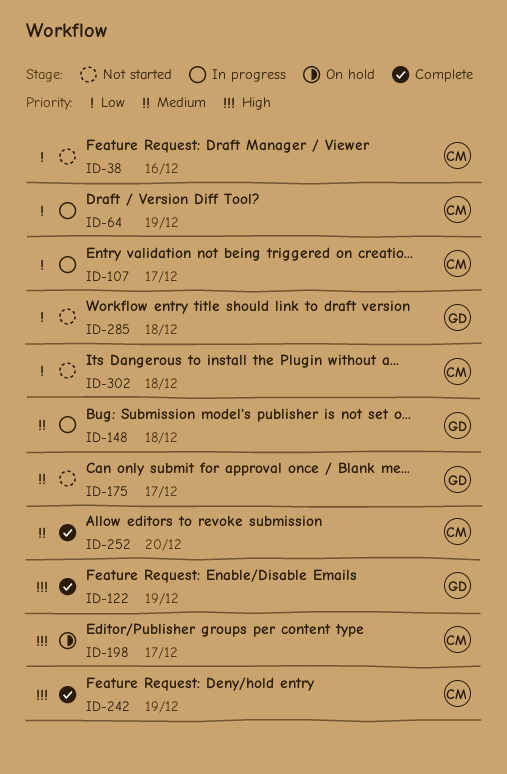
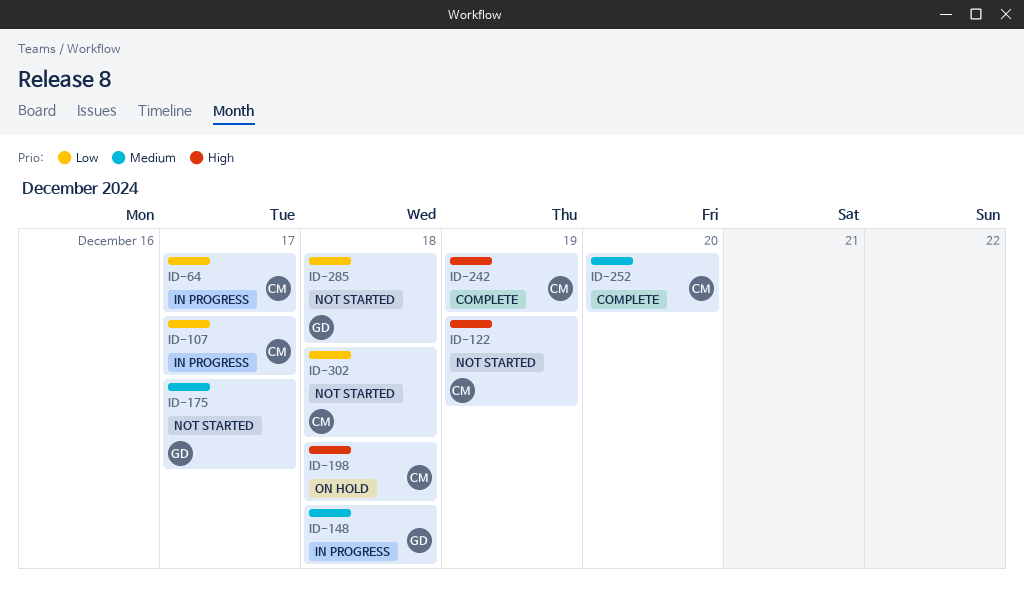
ID-38: present -> none
ID-64, due: Dec 19 -> Dec 17
ID-122, status: Complete -> Not started
ID-122, owner: GD -> CM
ID-198, due: Dec 17 -> Dec 18

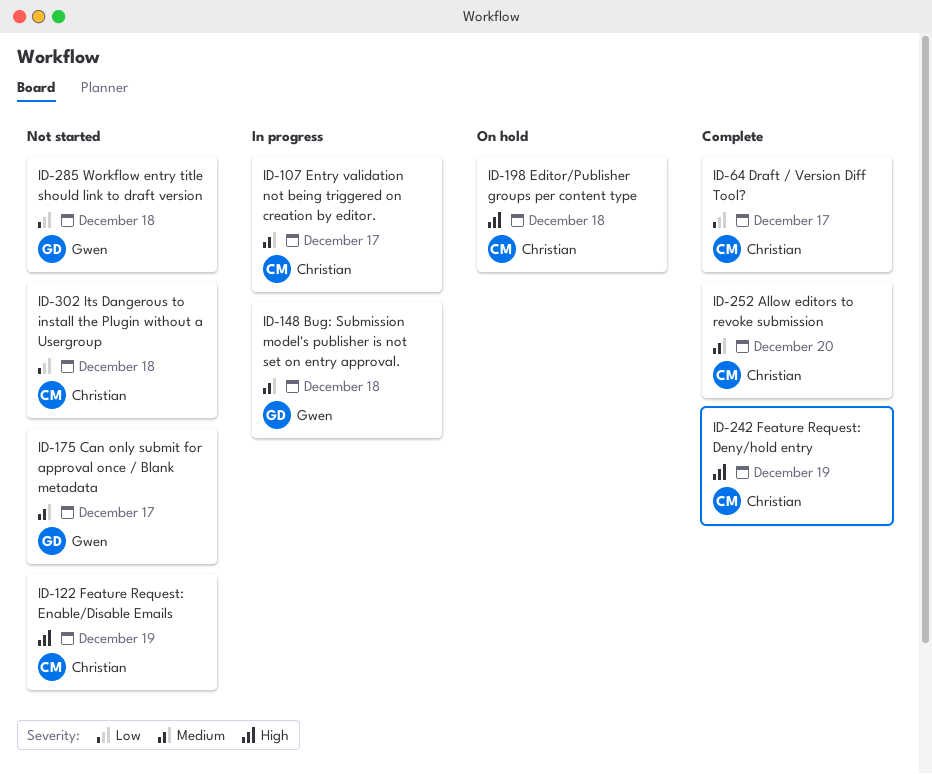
ID-64, status: In progress -> Complete
ID-107, priority: Low -> Medium

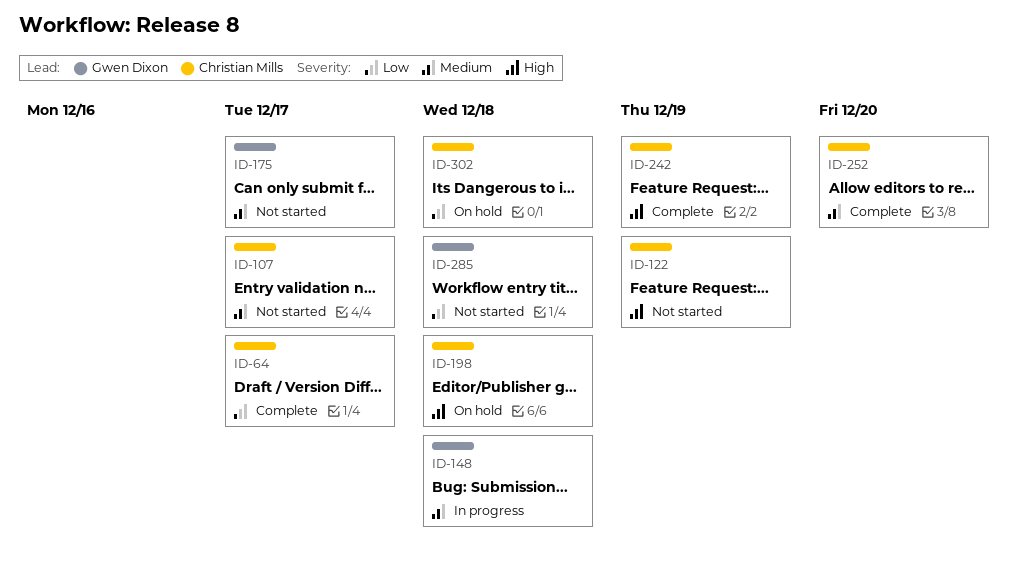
ID-107, status: In progress -> Not started
ID-302, status: Not started -> On hold

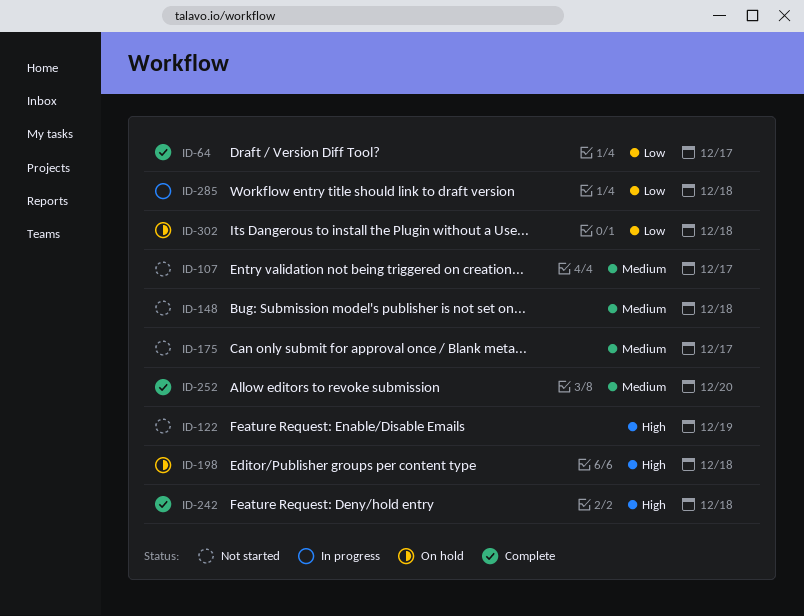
ID-148, status: In progress -> Not started
ID-242, due: Dec 19 -> Dec 18
ID-285, status: Not started -> In progress

